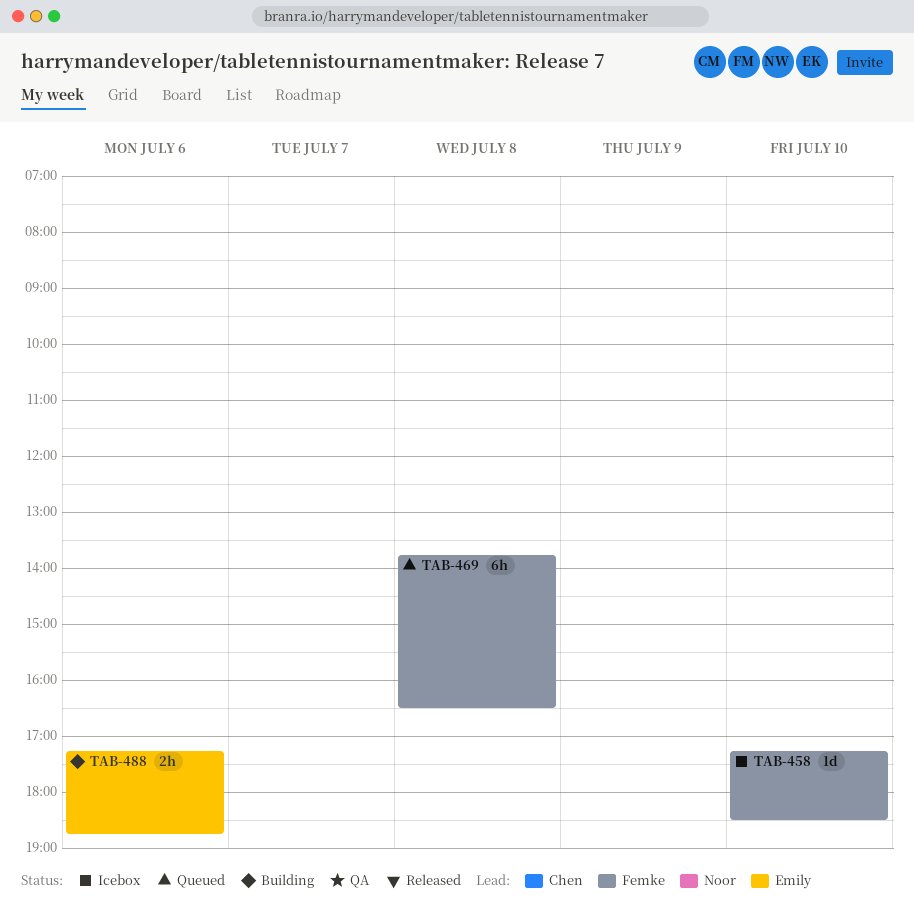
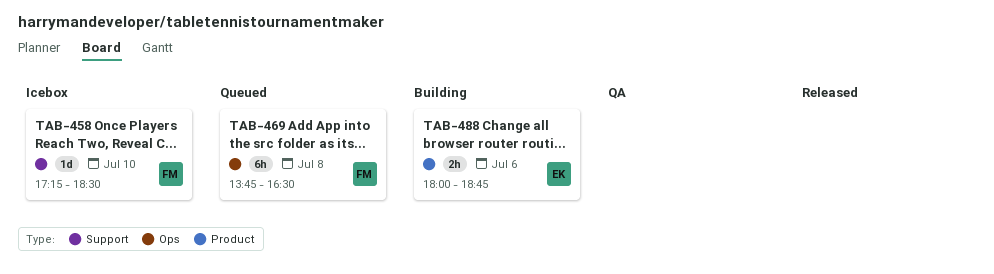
TAB-488, begins: 17:15 -> 18:00

